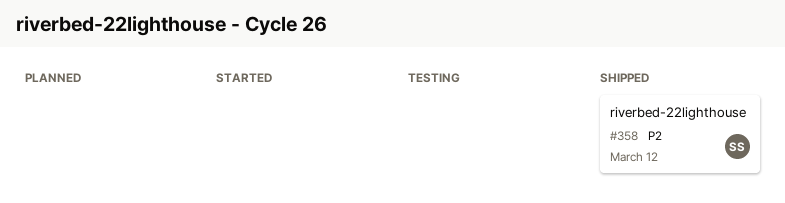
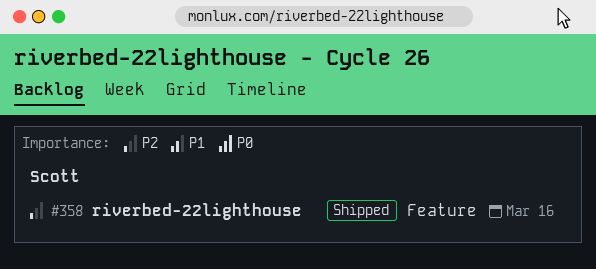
#358, due: Mar 12 -> Mar 16

